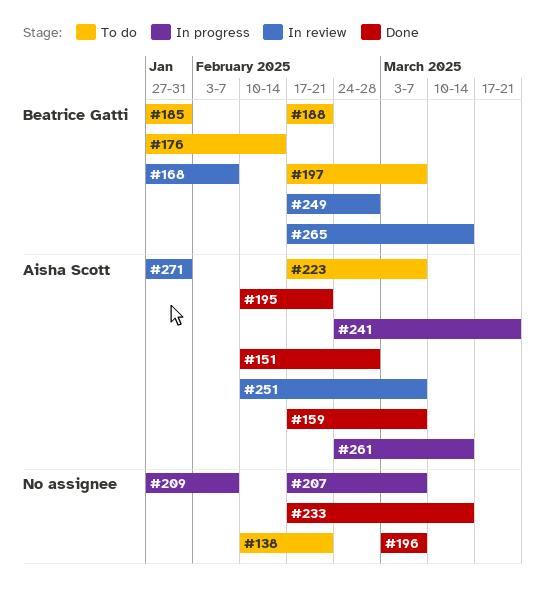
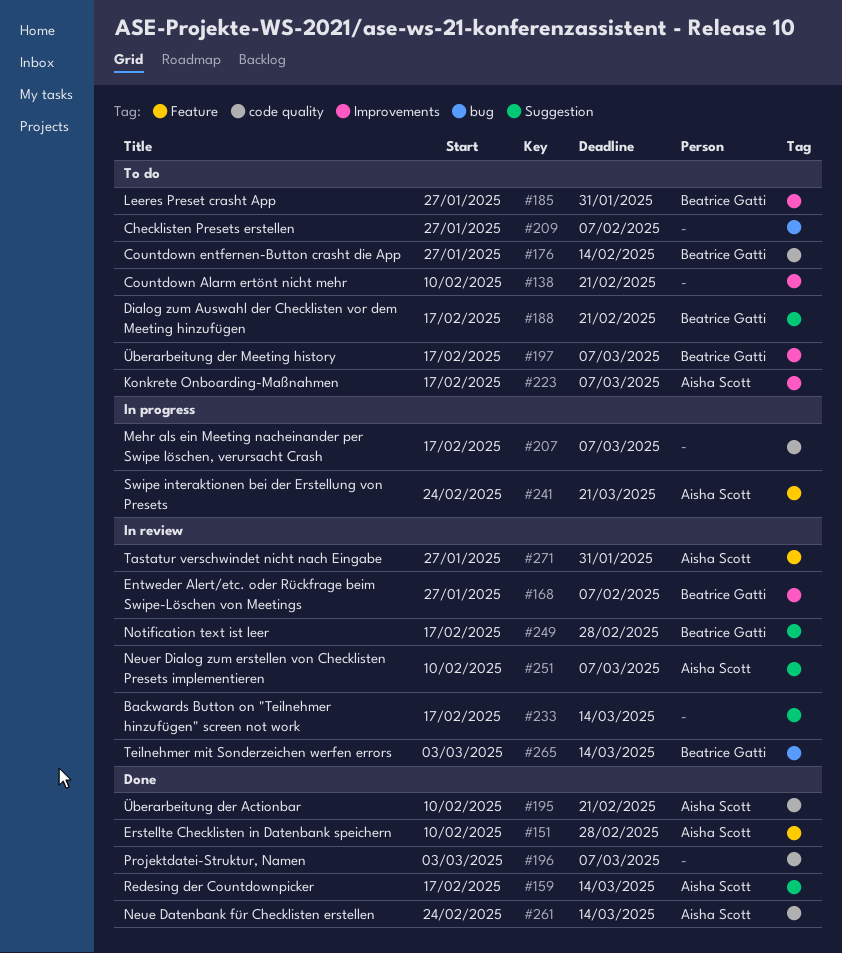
#159, due: Mar 7 -> Mar 14
#209, status: In progress -> To do
#233, status: Done -> In review
#261, status: In progress -> Done
#265, start: Feb 17 -> Mar 3

